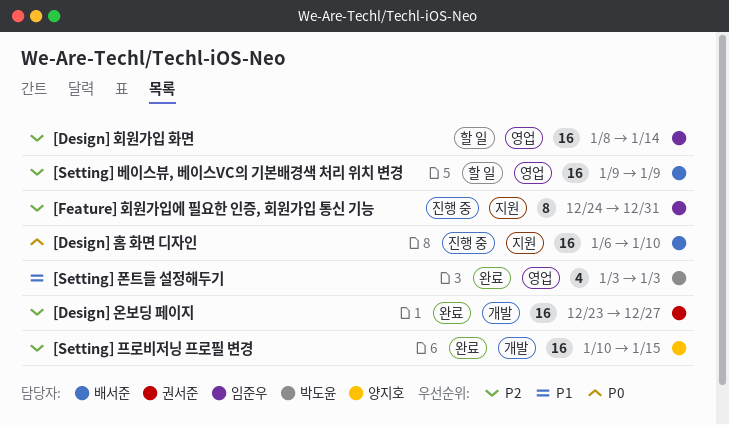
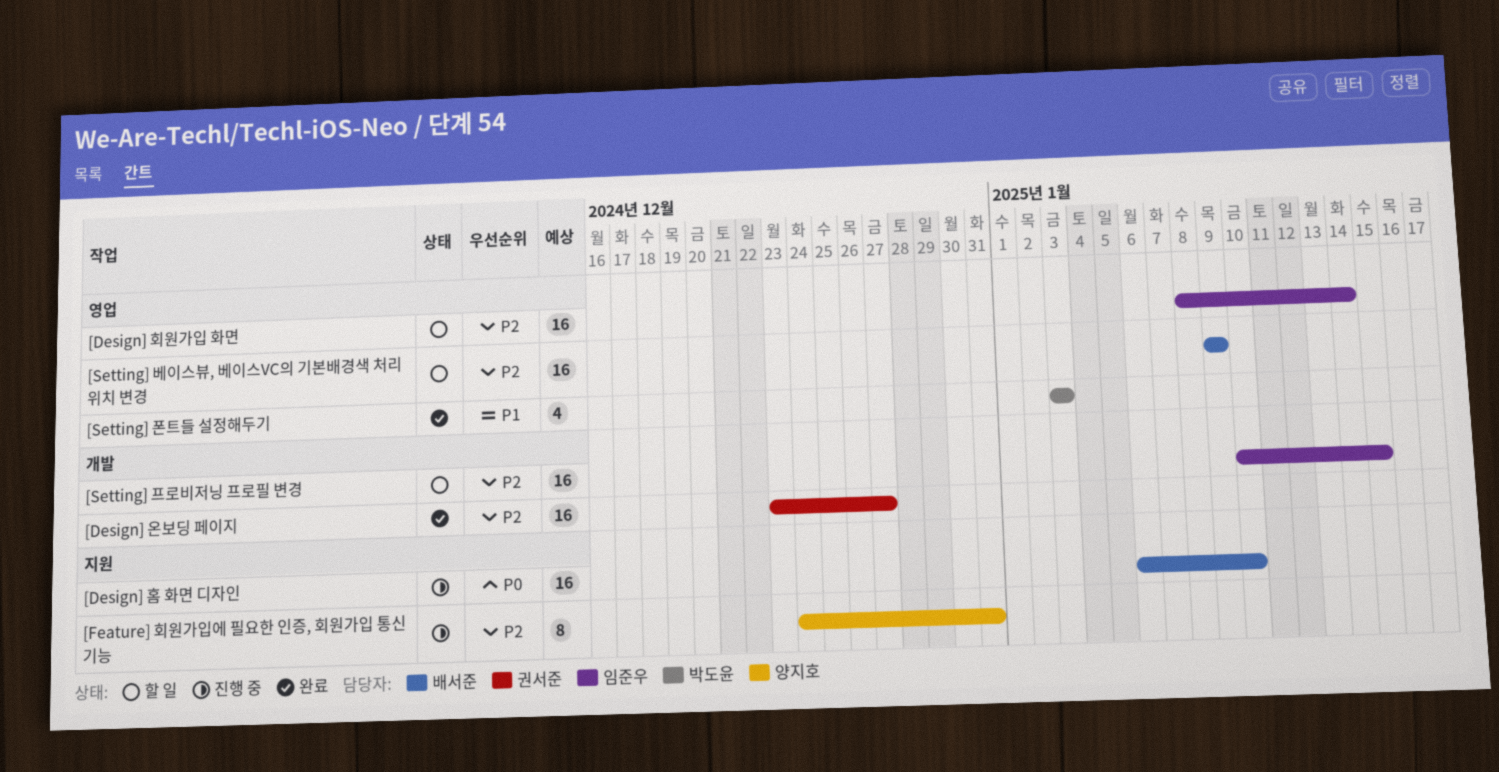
[Feature] 회원가입에 필요한 인증, 회원가입 통신 기능, owner: 임준우 -> 양지호
[Setting] 프로비저닝 프로필 변경, status: 완료 -> 할 일
[Setting] 프로비저닝 프로필 변경, owner: 양지호 -> 임준우

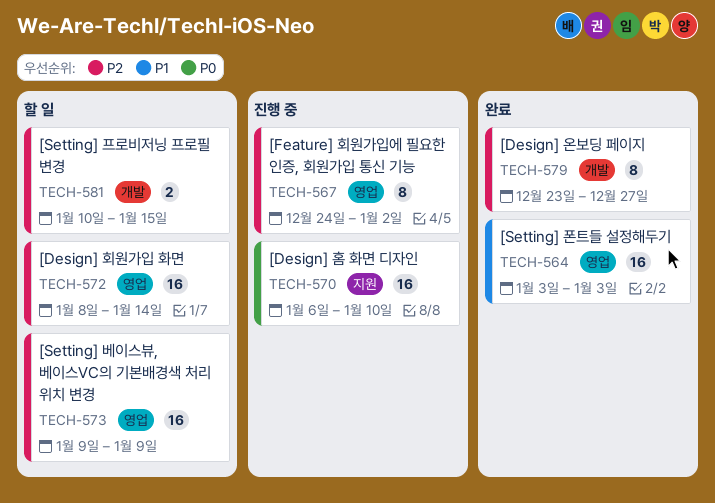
[Design] 온보딩 페이지, estimate: 16 -> 8
[Feature] 회원가입에 필요한 인증, 회원가입 통신 기능, label: 지원 -> 영업
[Feature] 회원가입에 필요한 인증, 회원가입 통신 기능, due: Dec 31 -> Jan 2
[Setting] 폰트들 설정해두기, estimate: 4 -> 16
[Setting] 프로비저닝 프로필 변경, estimate: 16 -> 2

